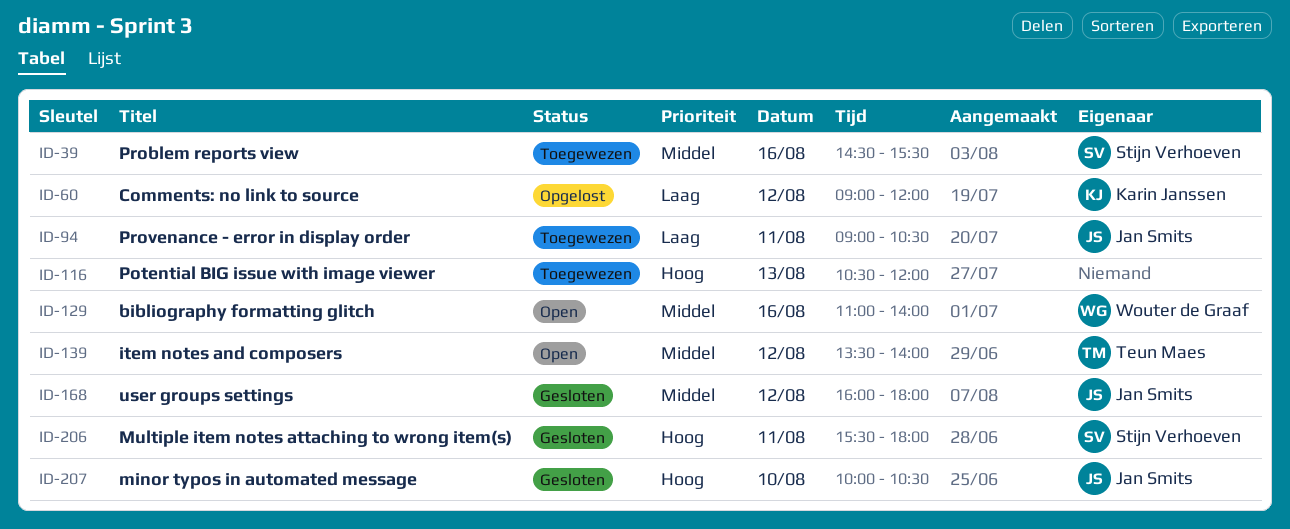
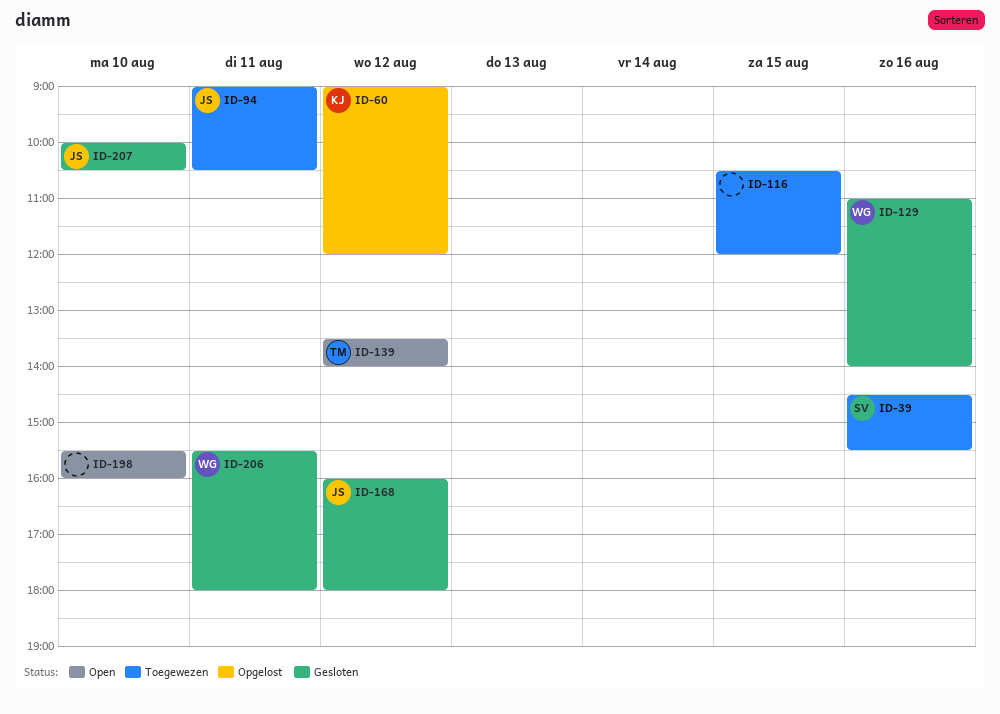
ID-116, day: Aug 13 -> Aug 15
ID-129, status: Open -> Gesloten
ID-198: none -> present
ID-206, owner: Stijn Verhoeven -> Wouter de Graaf

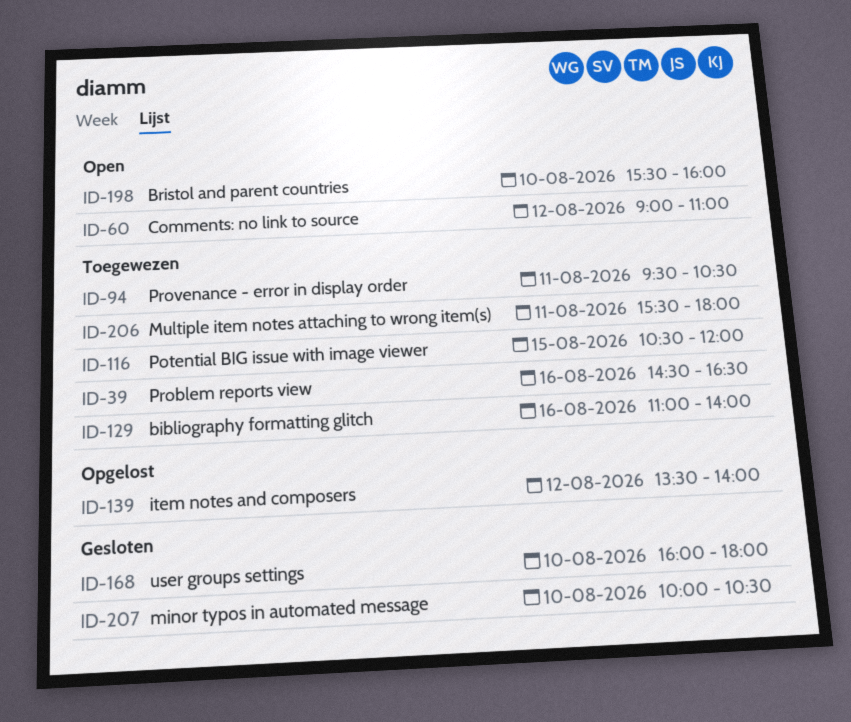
ID-39, ends: 15:30 -> 16:30
ID-60, status: Opgelost -> Open
ID-60, ends: 12:00 -> 11:00
ID-94, begins: 09:00 -> 09:30
ID-129, status: Gesloten -> Toegewezen
ID-139, status: Open -> Opgelost
ID-168, day: Aug 12 -> Aug 10
ID-206, status: Gesloten -> Toegewezen

